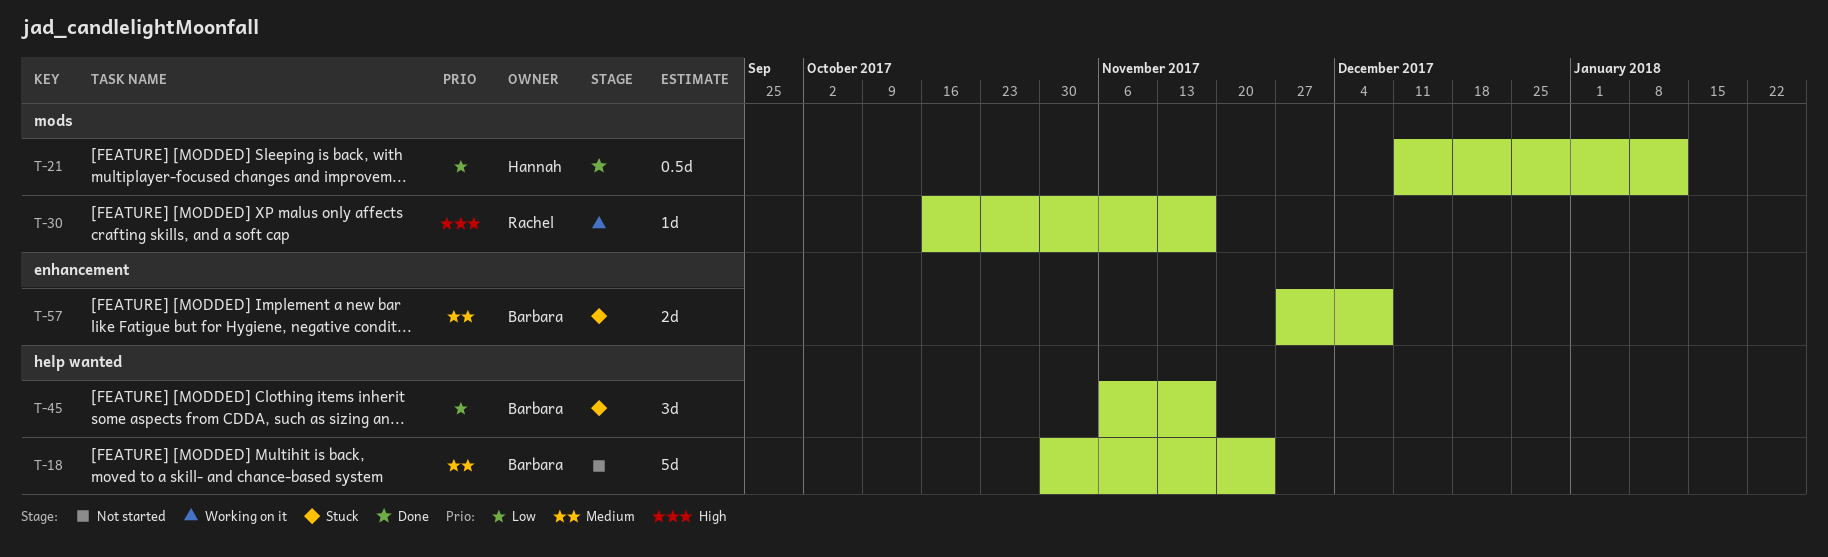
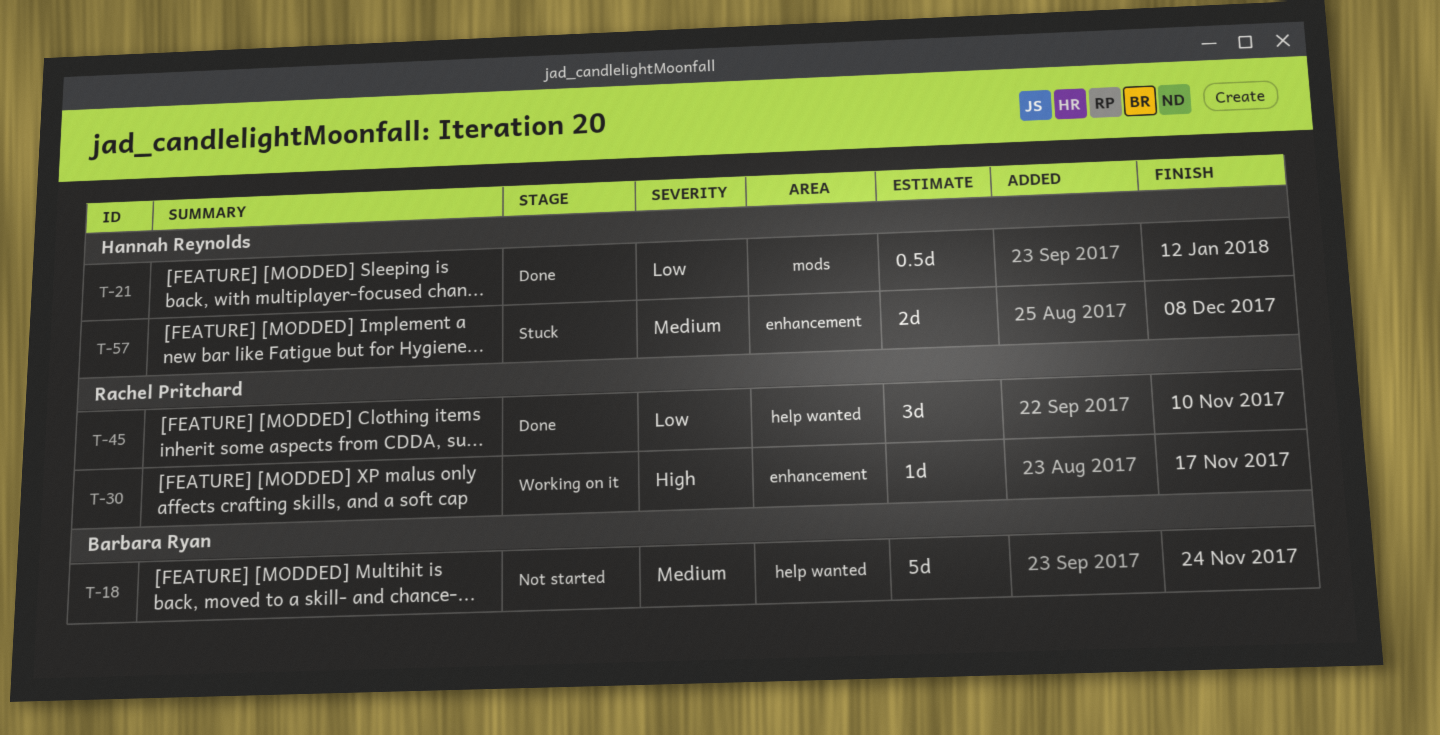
T-30, label: mods -> enhancement
T-45, status: Stuck -> Done
T-45, owner: Barbara Ryan -> Rachel Pritchard
T-45, due: Nov 17 -> Nov 10
T-57, owner: Barbara Ryan -> Hannah Reynolds

